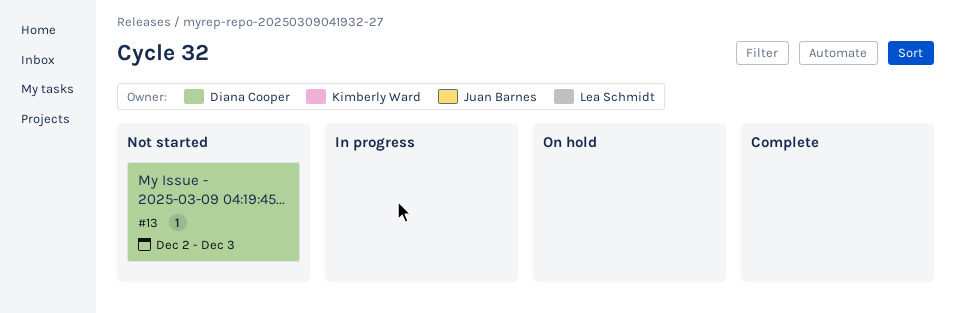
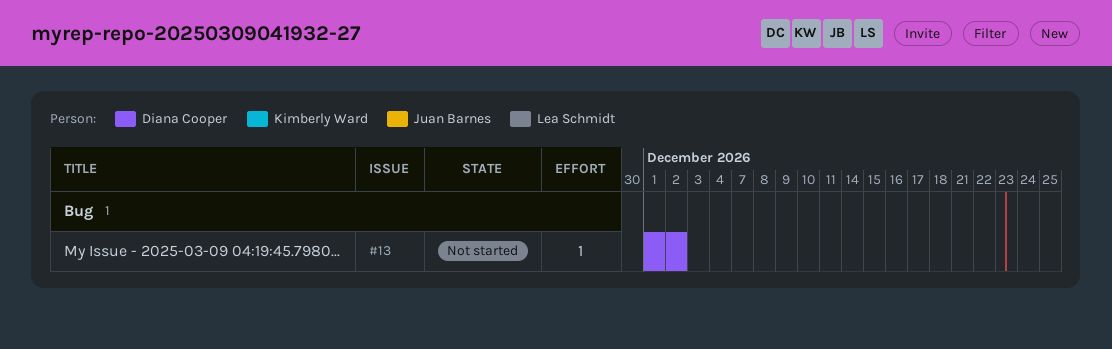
#13, start: Dec 2 -> Dec 1
#13, due: Dec 3 -> Dec 2

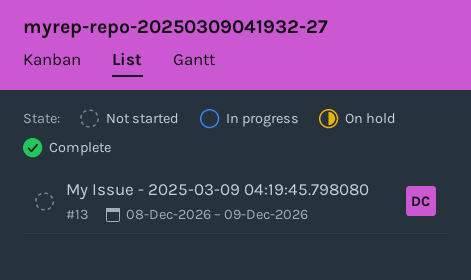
#13, start: Dec 1 -> Dec 8
#13, due: Dec 2 -> Dec 9

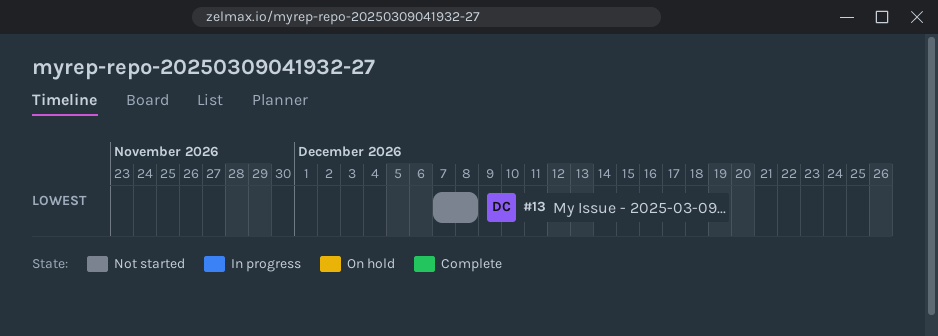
#13, start: Dec 8 -> Dec 7
#13, due: Dec 9 -> Dec 8

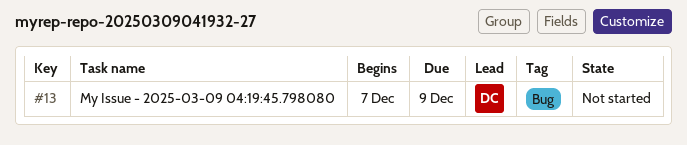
#13, due: Dec 8 -> Dec 9

